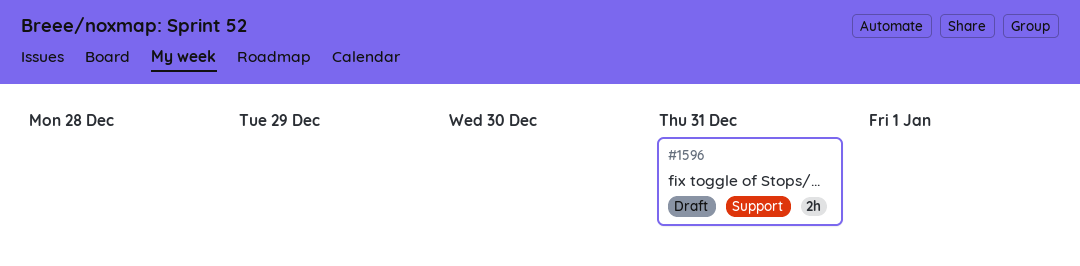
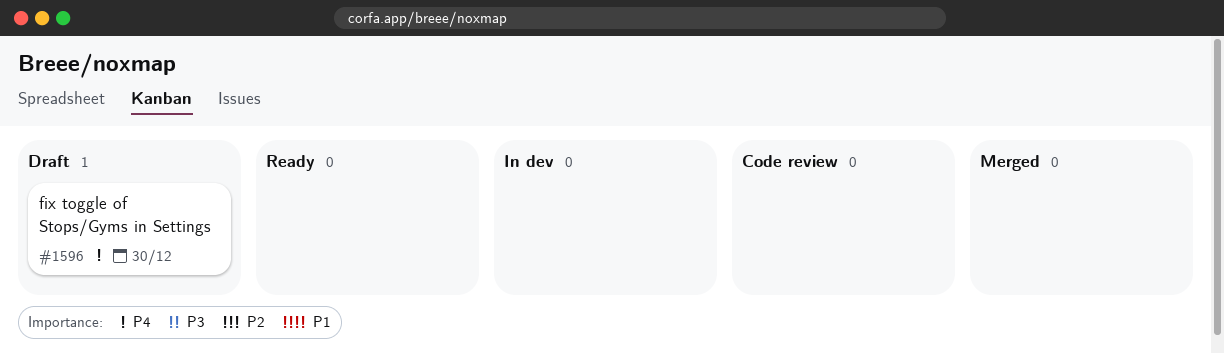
#1596, due: Dec 31 -> Dec 30

